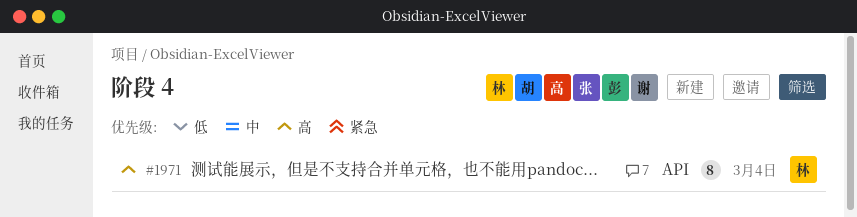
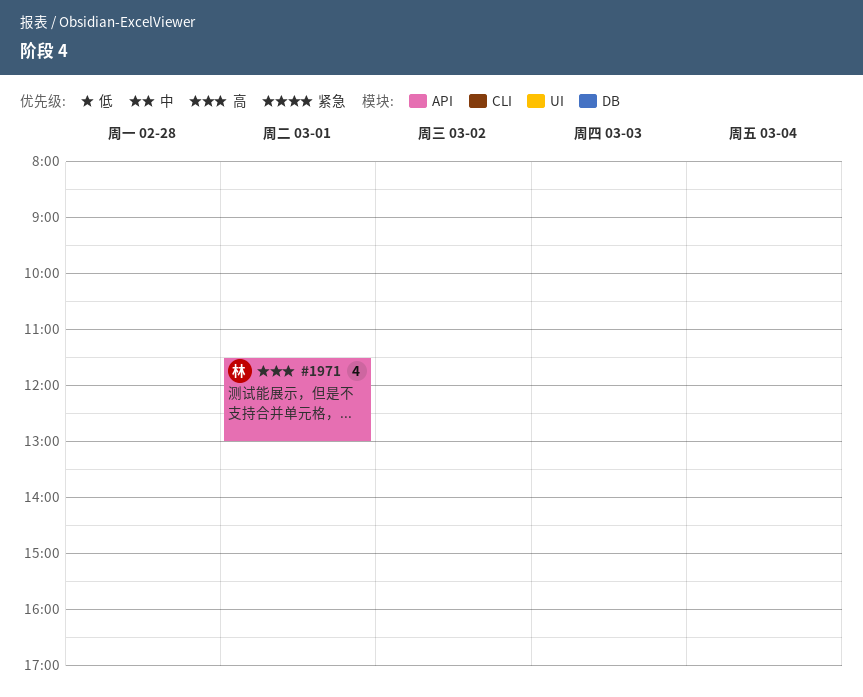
#1971, estimate: 8 -> 4
#1971, day: Mar 4 -> Mar 1

